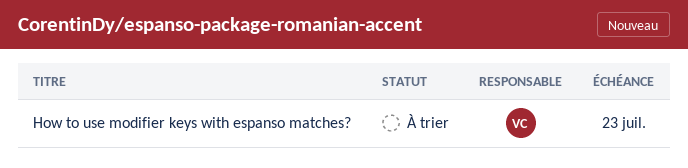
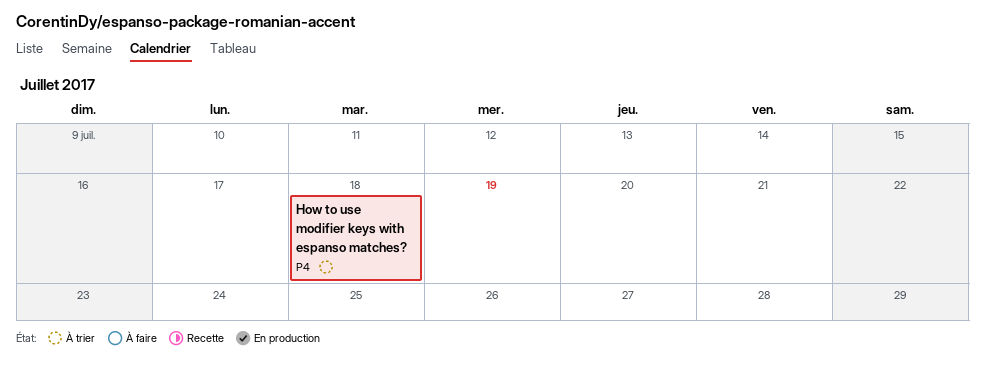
How to use modifier keys with espanso matches?, due: Jul 23 -> Jul 18

